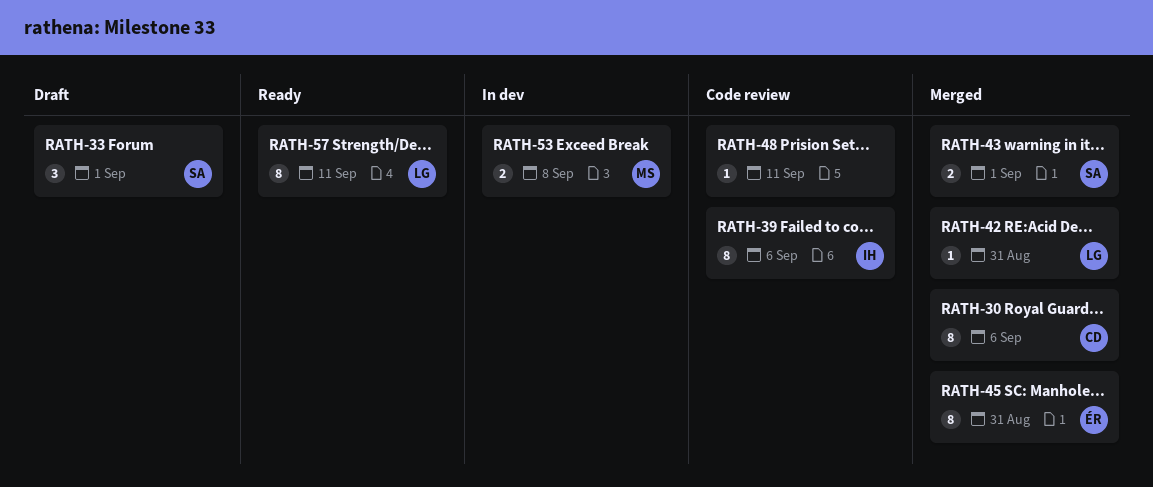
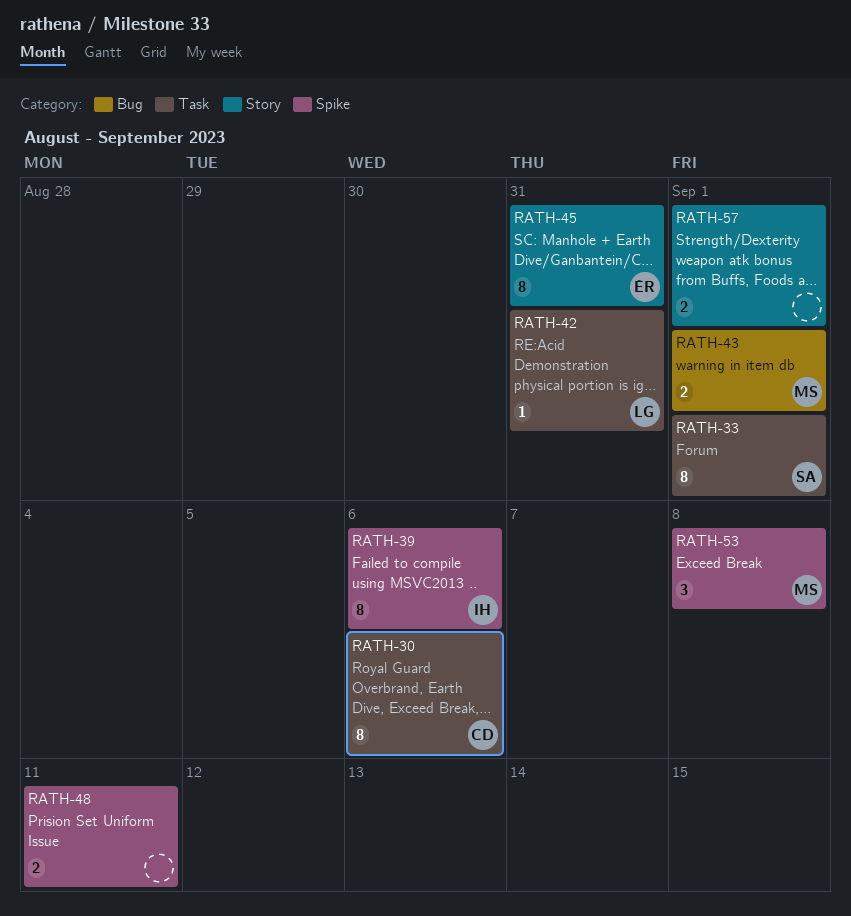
RATH-33, estimate: 3 -> 8
RATH-43, owner: SA -> MS
RATH-48, estimate: 1 -> 2
RATH-53, estimate: 2 -> 3
RATH-57, owner: LG -> none
RATH-57, estimate: 8 -> 2
RATH-57, due: Sep 11 -> Sep 1

